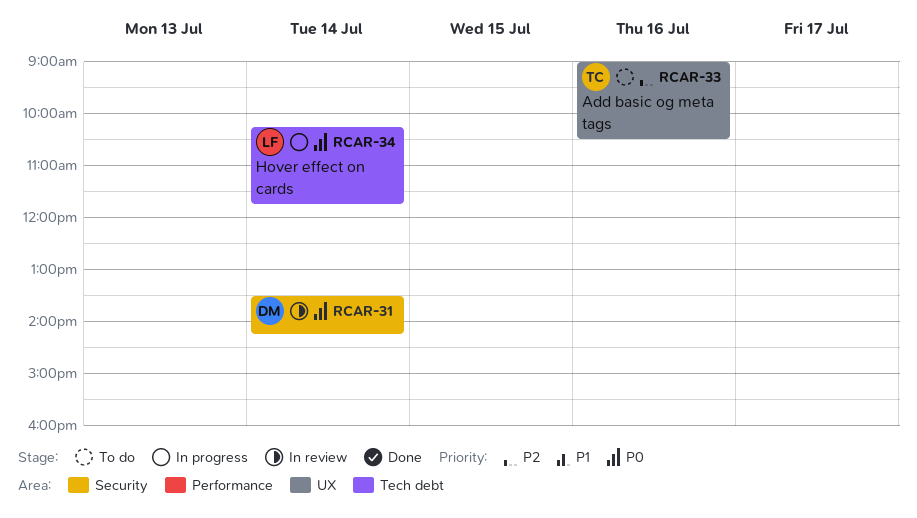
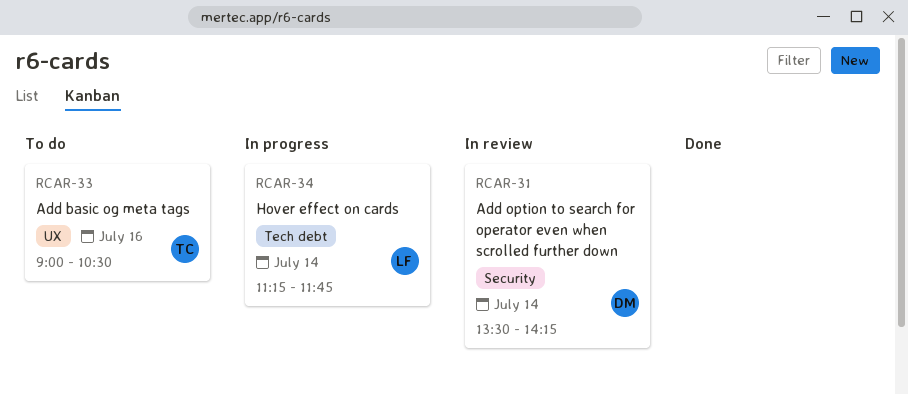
RCAR-34, begins: 10:15 -> 11:15

